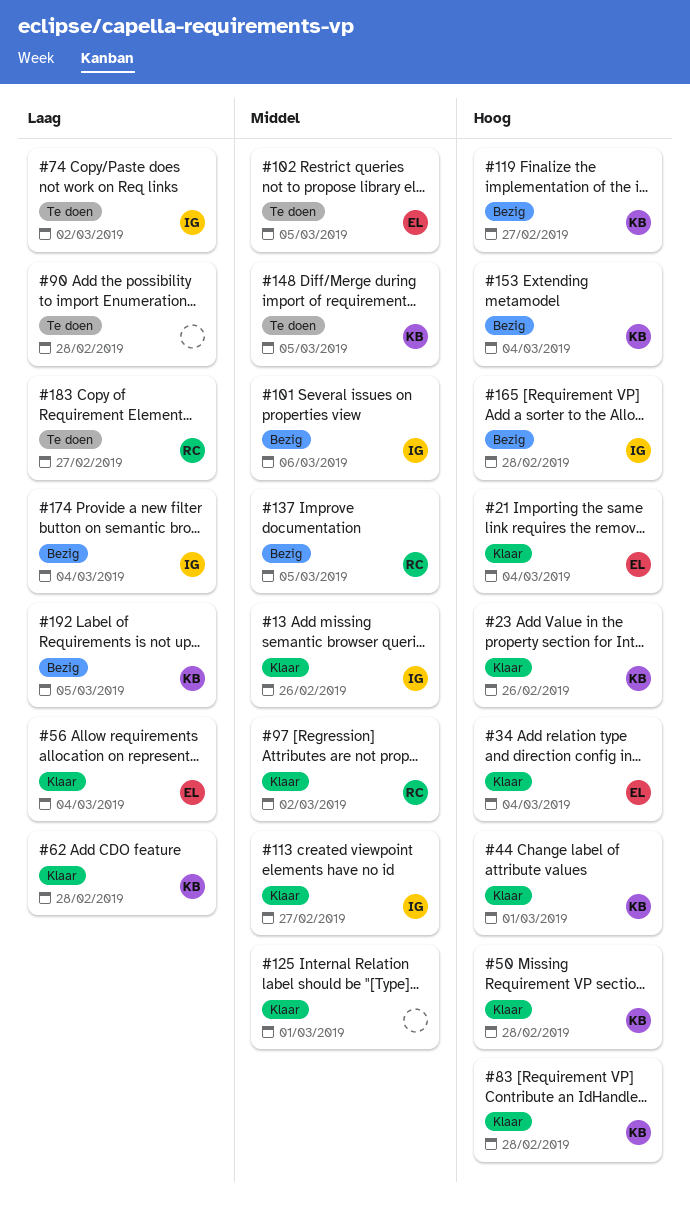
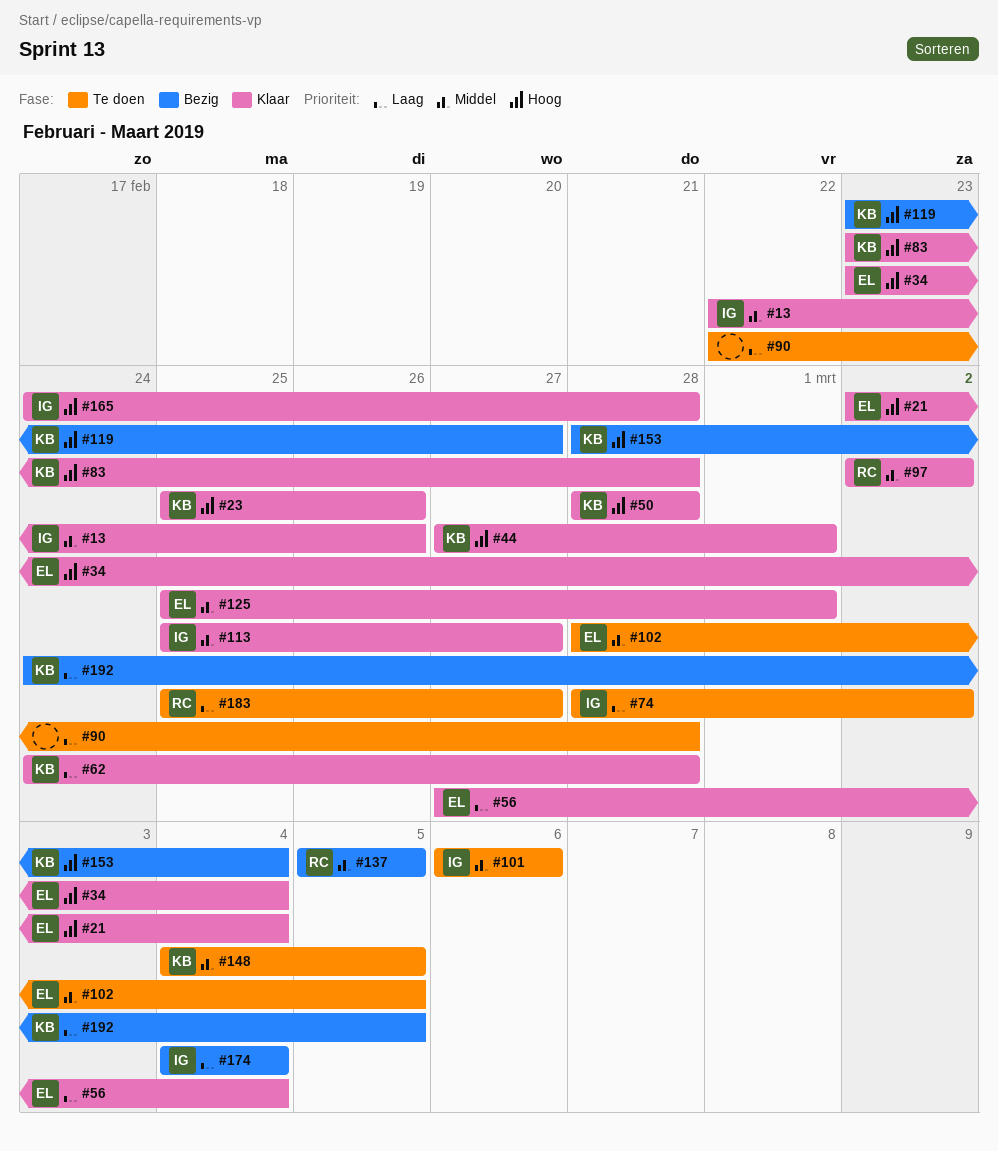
#101, status: Bezig -> Te doen
#125, owner: none -> EL
#165, status: Bezig -> Klaar

